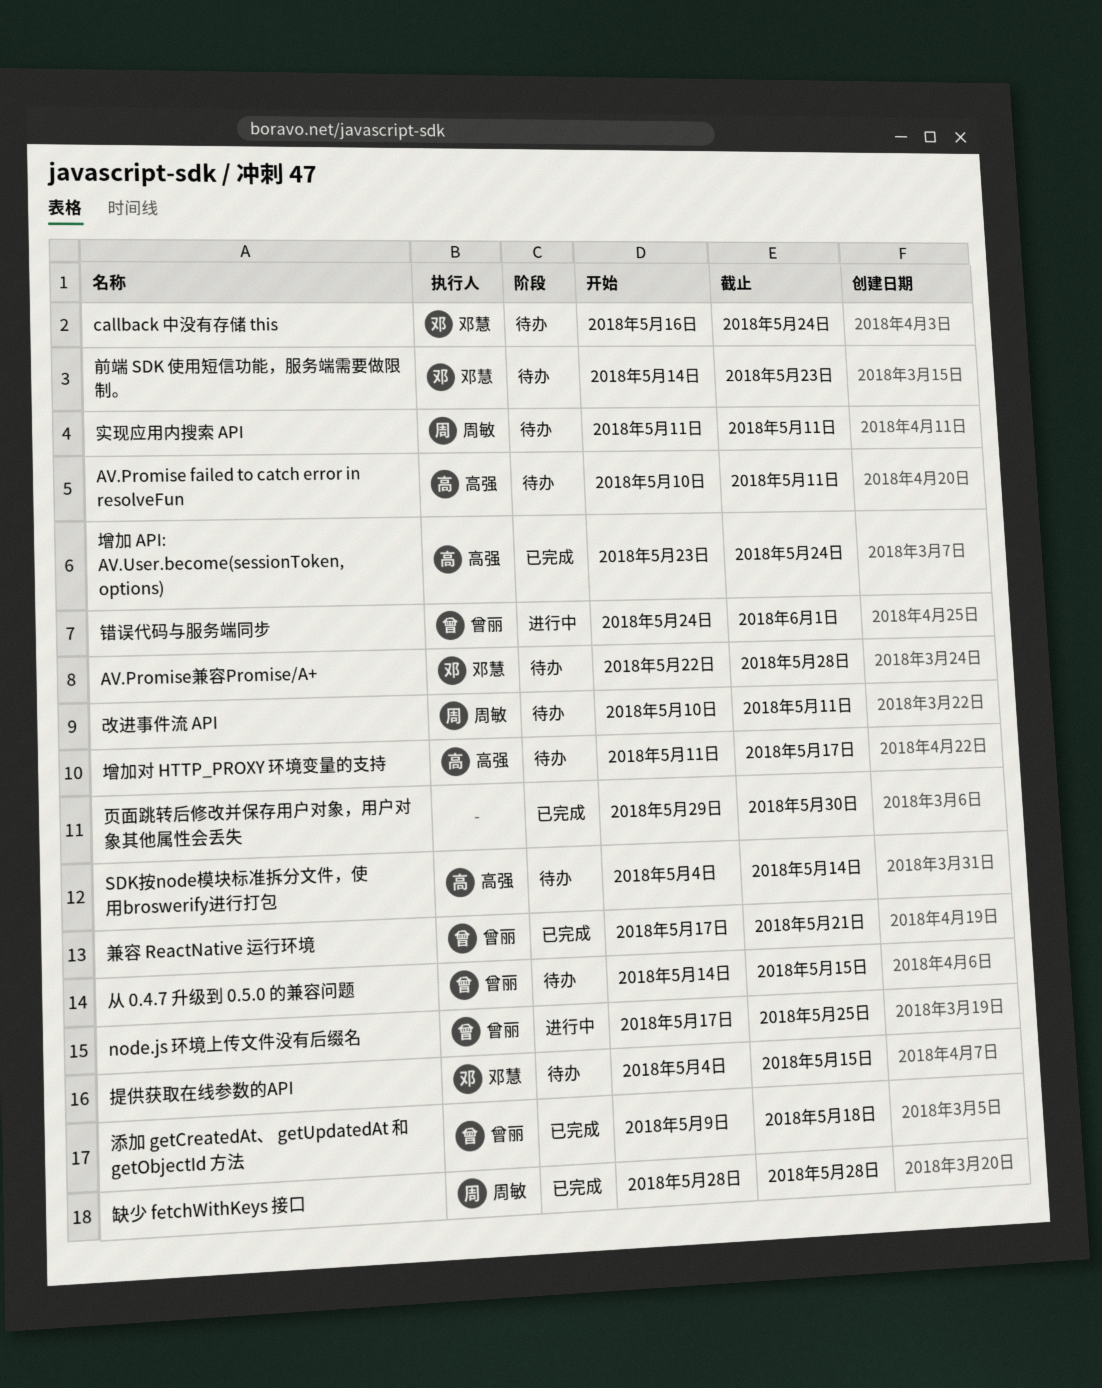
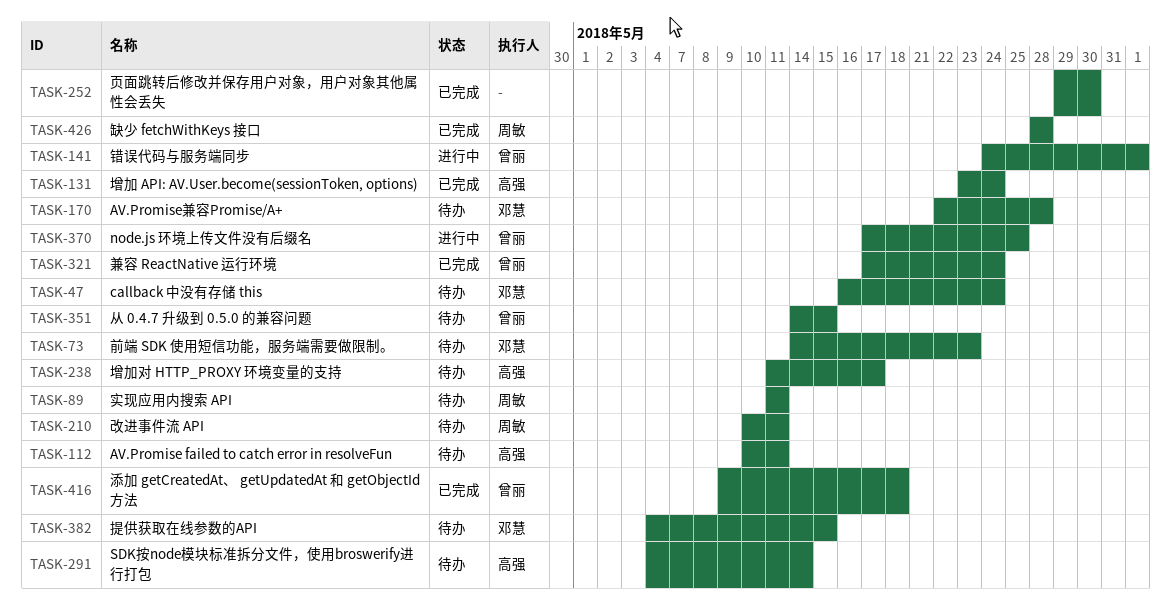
兼容 ReactNative 运行环境, due: May 21 -> May 24

